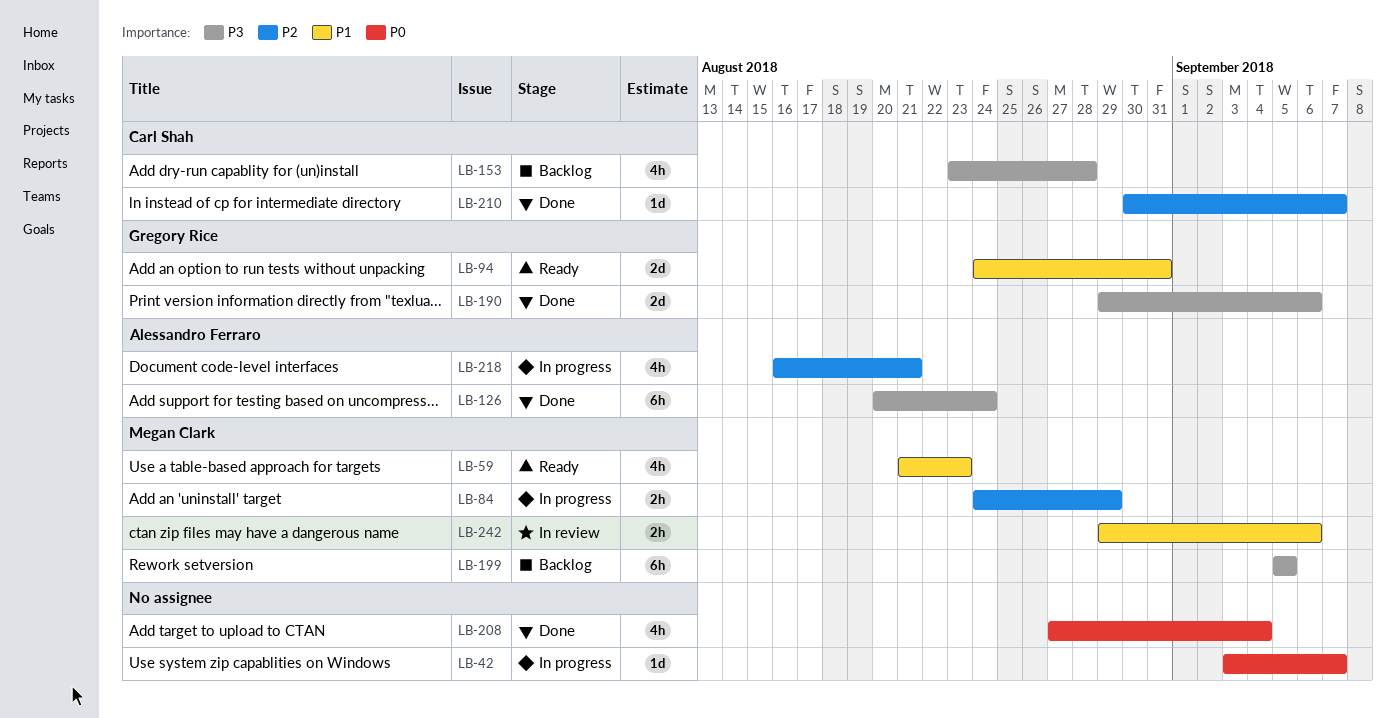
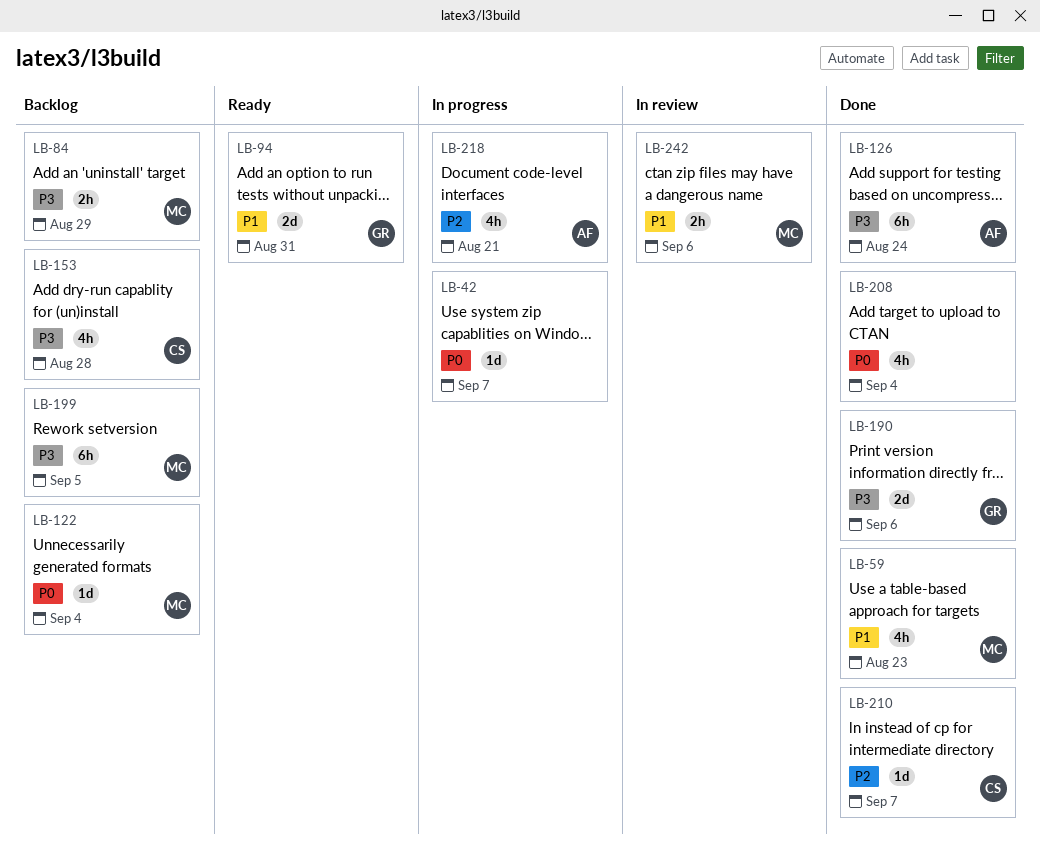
LB-59, status: Ready -> Done
LB-84, status: In progress -> Backlog
LB-84, priority: P2 -> P3
LB-122: none -> present

